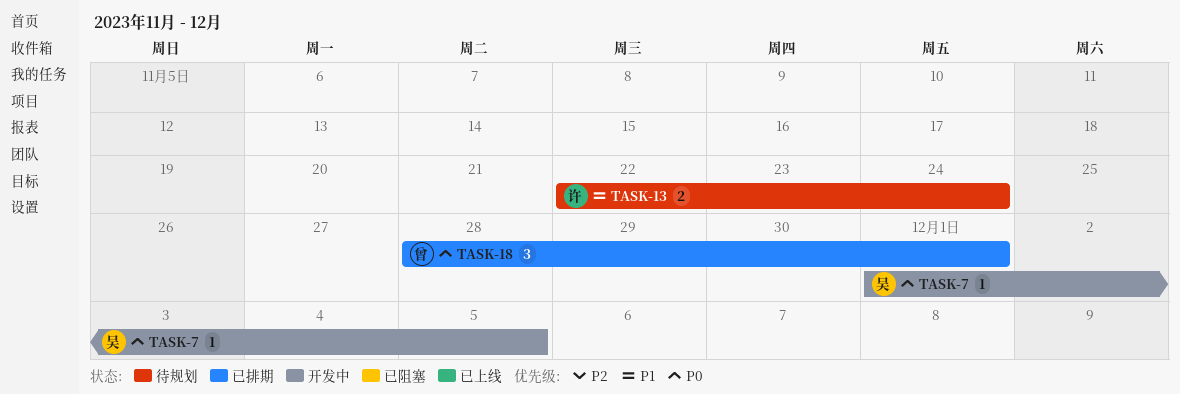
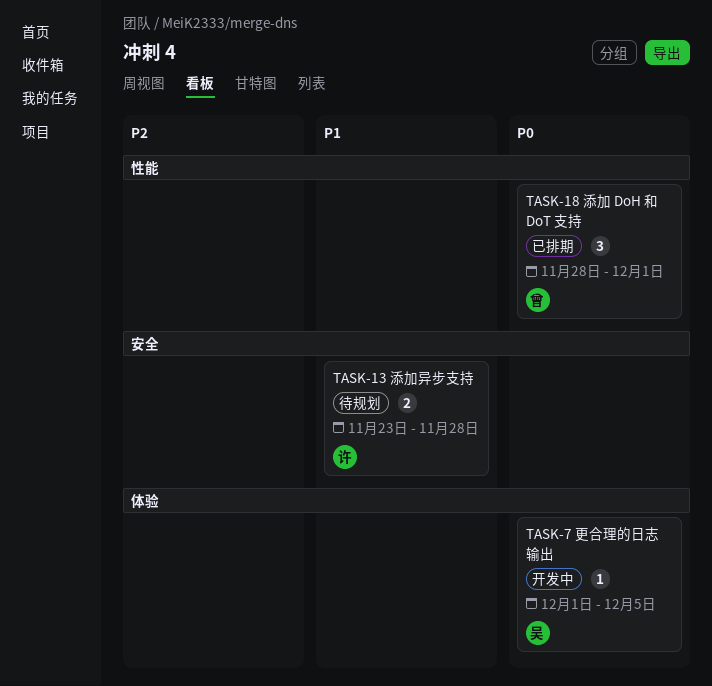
TASK-13, start: Nov 22 -> Nov 23
TASK-13, due: Nov 24 -> Nov 28

